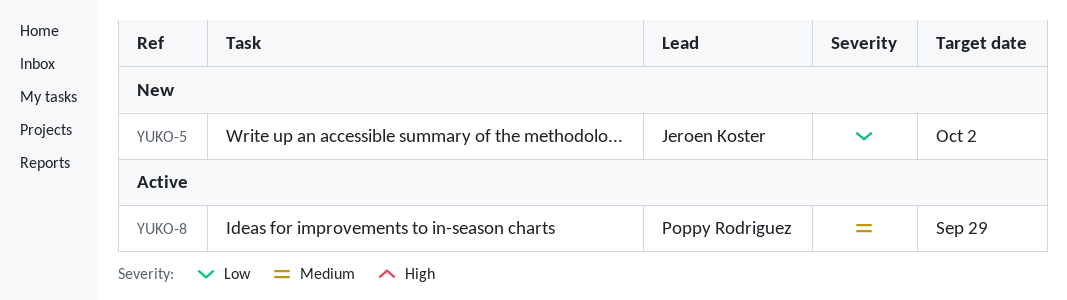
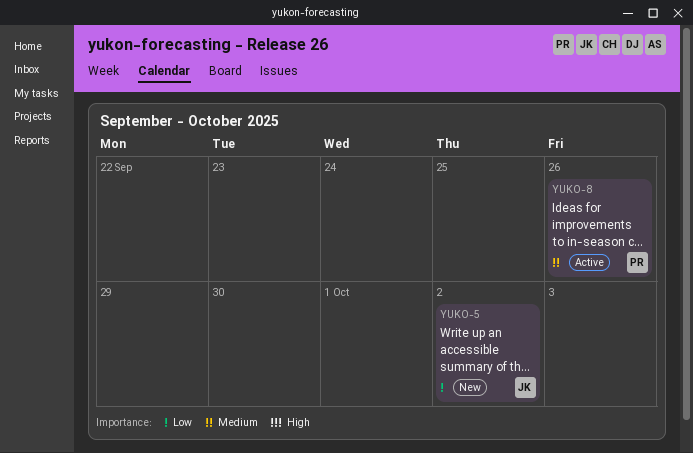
YUKO-8, due: Sep 29 -> Sep 26

